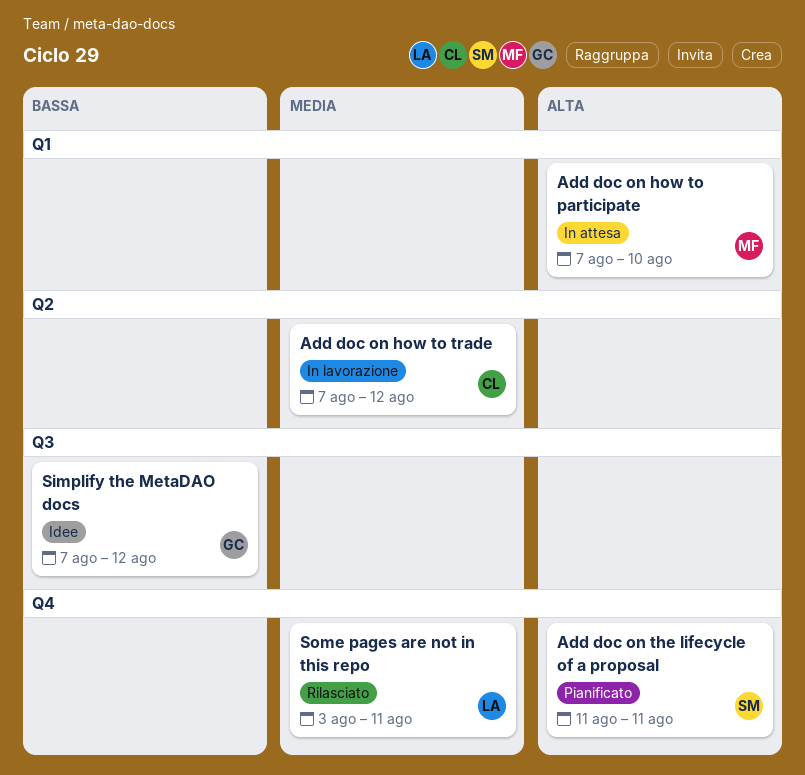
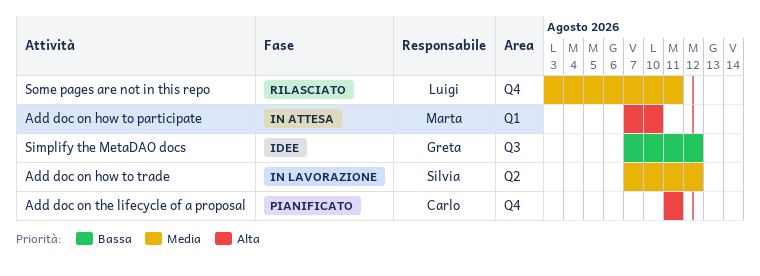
Add doc on how to trade, owner: Carlo -> Silvia
Add doc on the lifecycle of a proposal, owner: Silvia -> Carlo

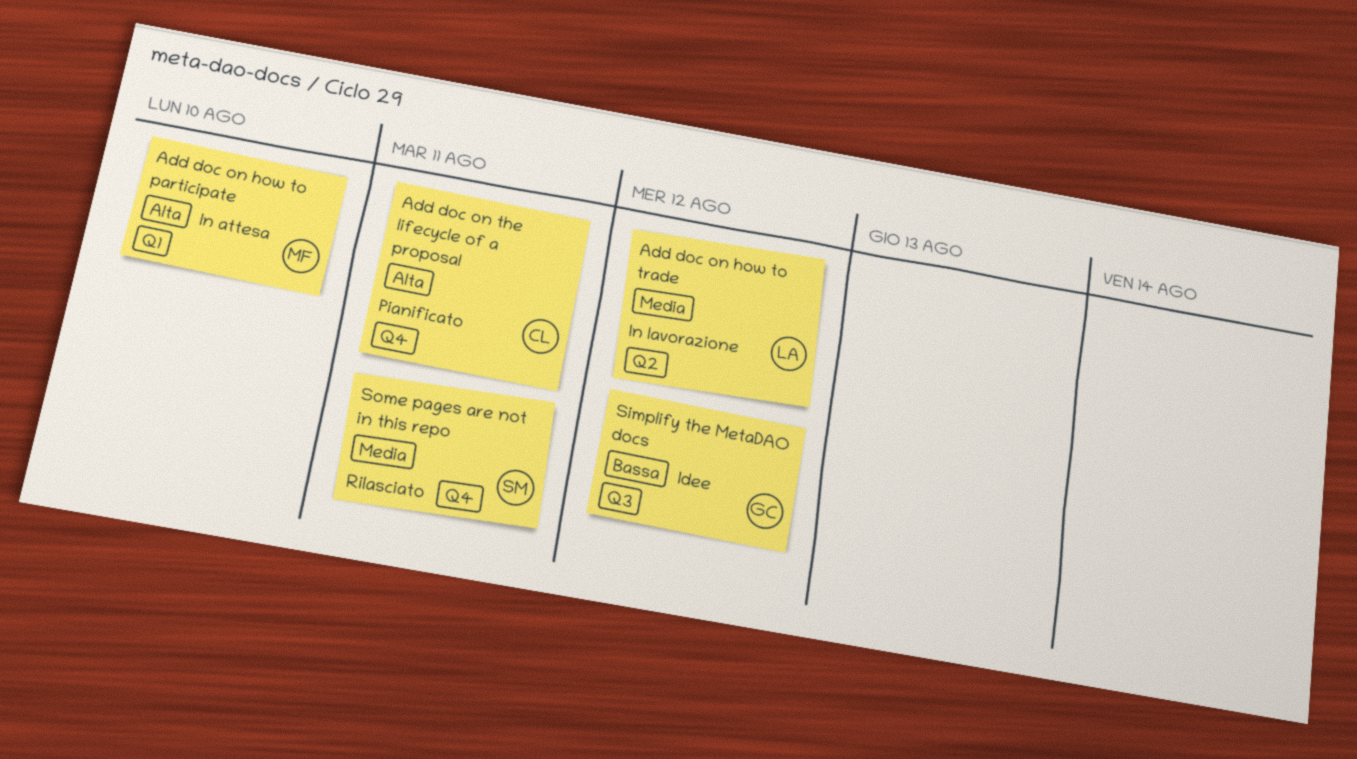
Add doc on how to trade, owner: Silvia -> Luigi
Some pages are not in this repo, owner: Luigi -> Silvia

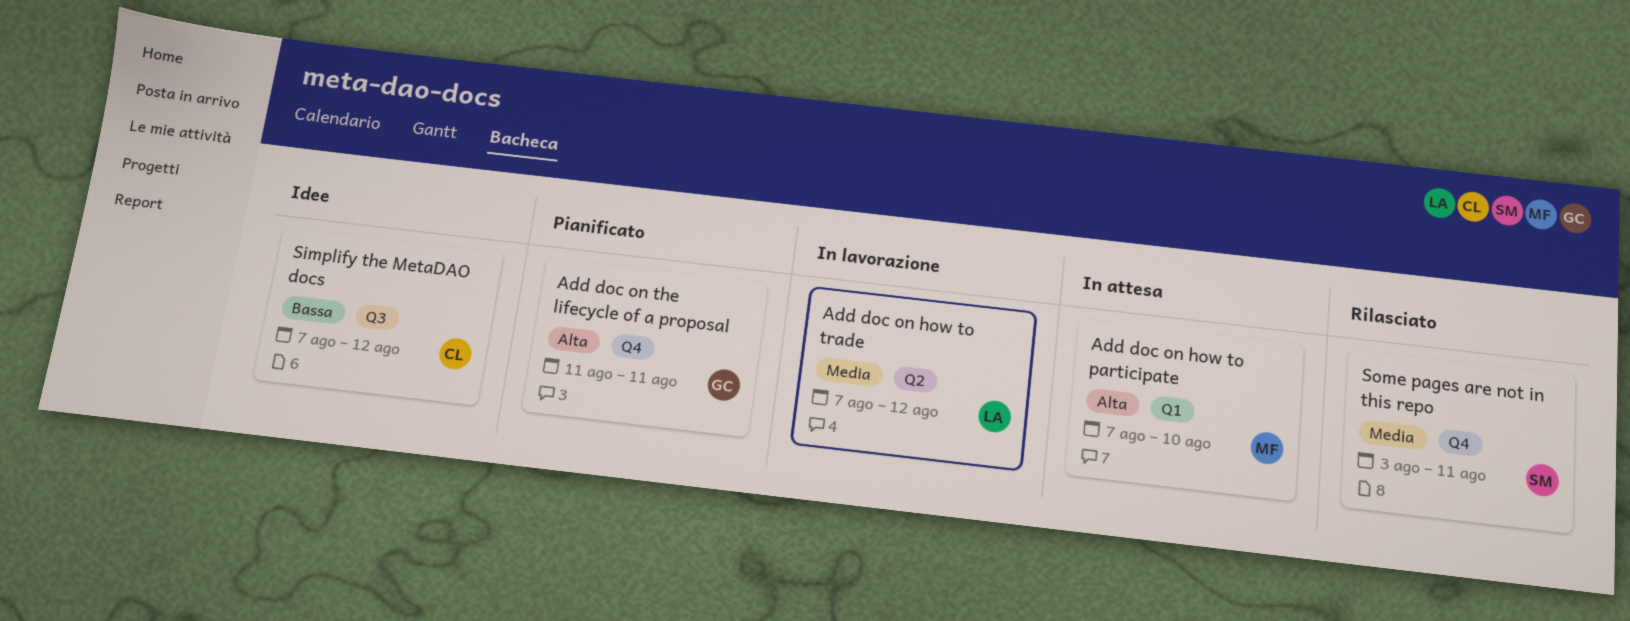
Add doc on the lifecycle of a proposal, owner: CL -> GC
Simplify the MetaDAO docs, owner: GC -> CL

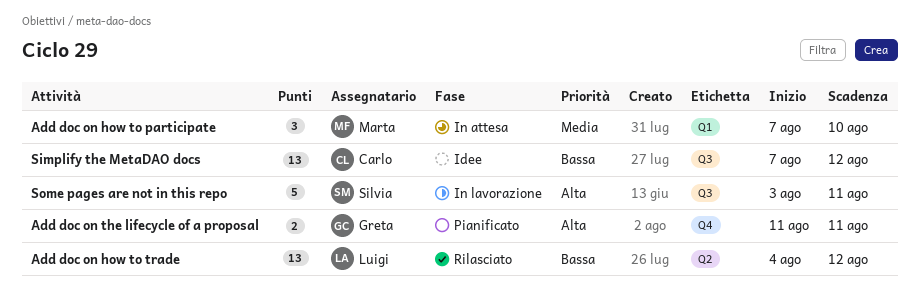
Add doc on how to participate, priority: Alta -> Media
Add doc on how to trade, status: In lavorazione -> Rilasciato
Add doc on how to trade, priority: Media -> Bassa
Add doc on how to trade, start: Aug 7 -> Aug 4
Some pages are not in this repo, status: Rilasciato -> In lavorazione
Some pages are not in this repo, priority: Media -> Alta
Some pages are not in this repo, label: Q4 -> Q3

